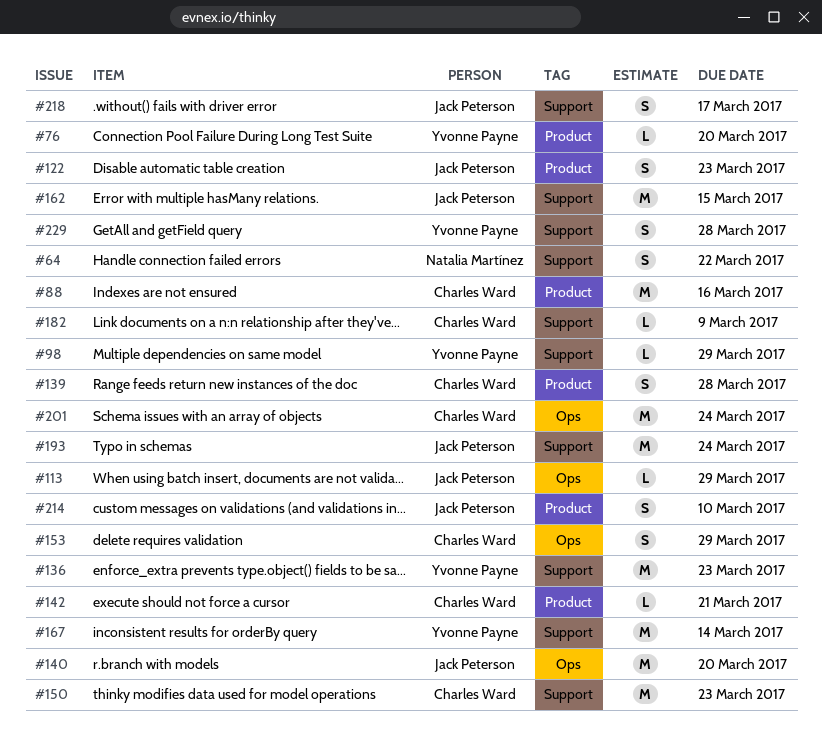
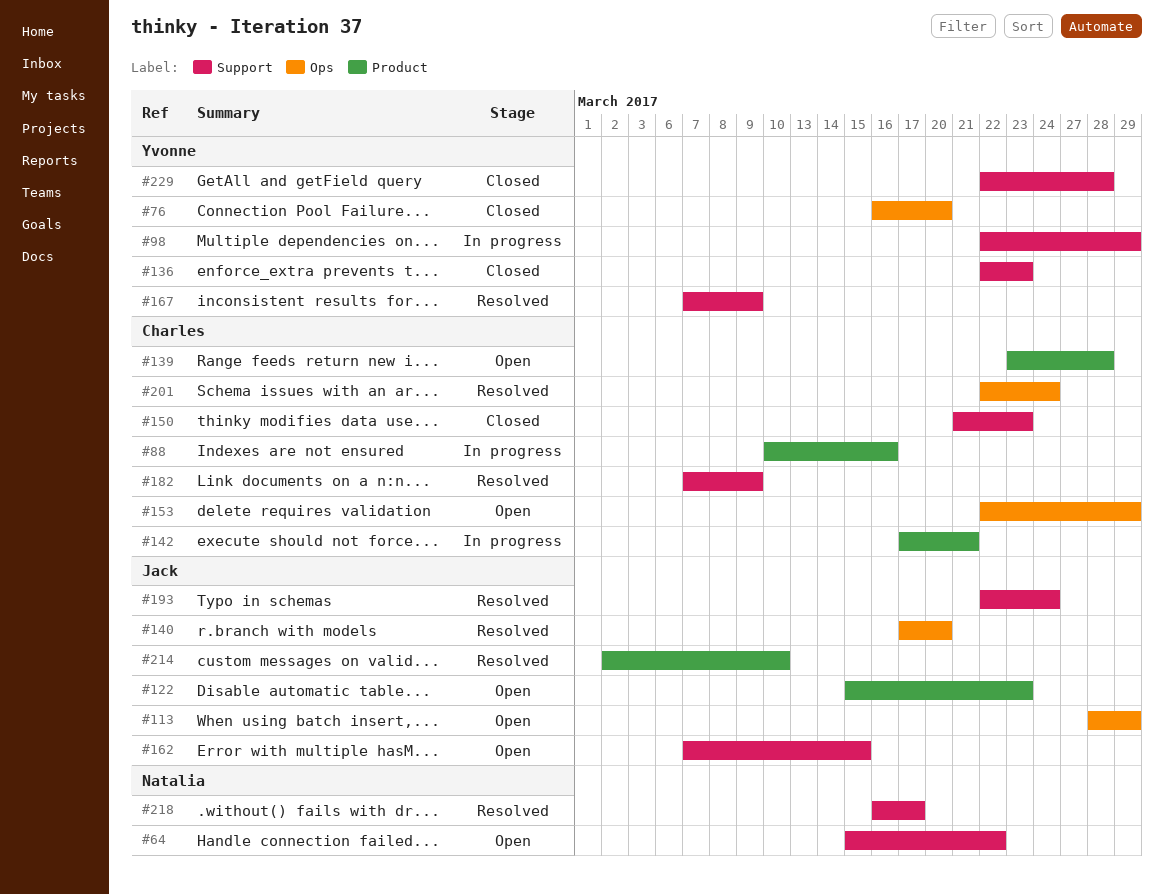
#76, label: Product -> Ops
#167, due: Mar 14 -> Mar 9
#218, owner: Jack Peterson -> Natalia Martínez

